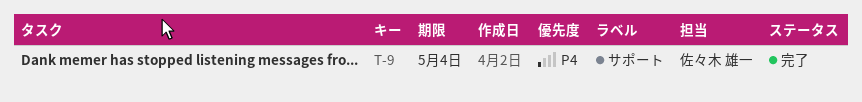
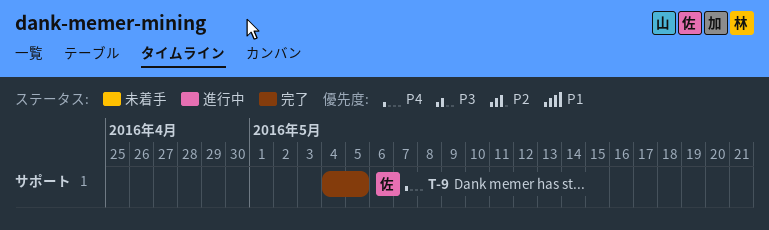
T-9, due: May 4 -> May 5

